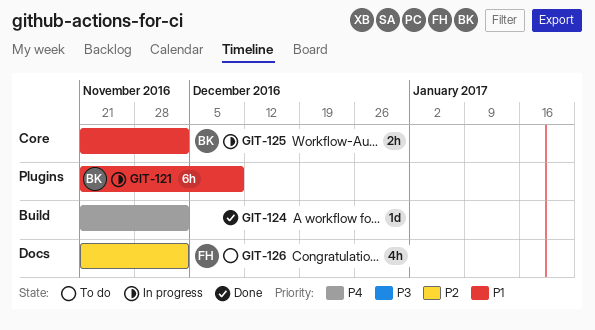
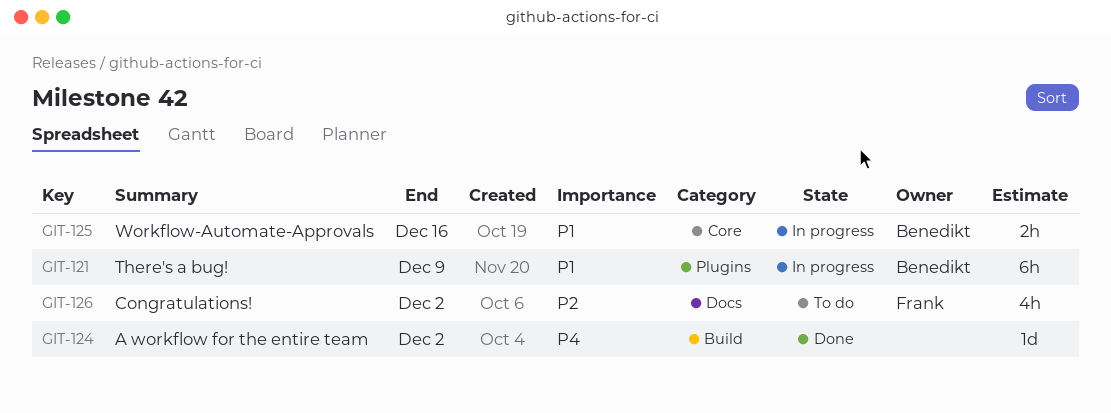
GIT-125, due: Dec 2 -> Dec 16

